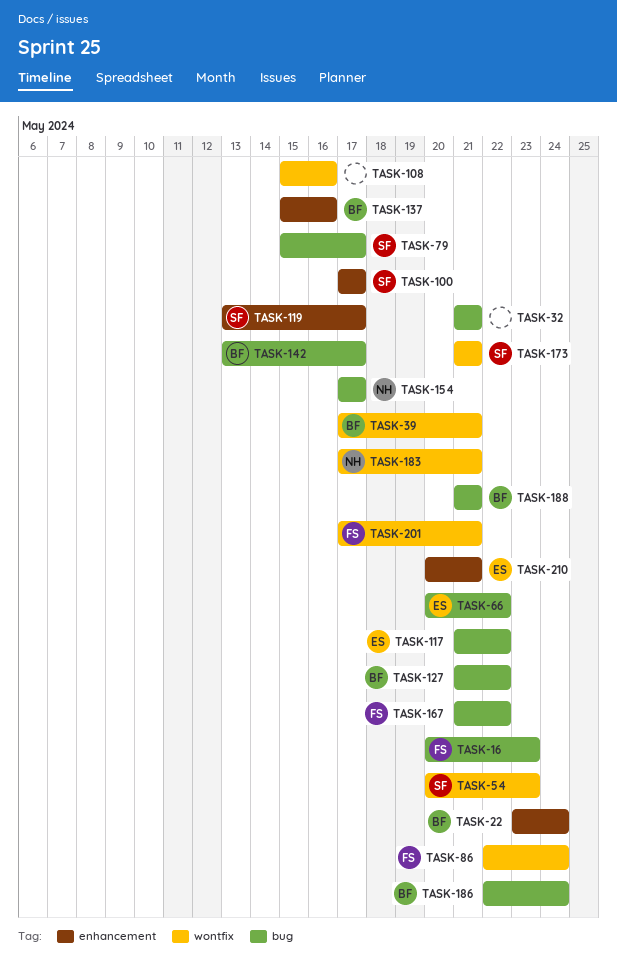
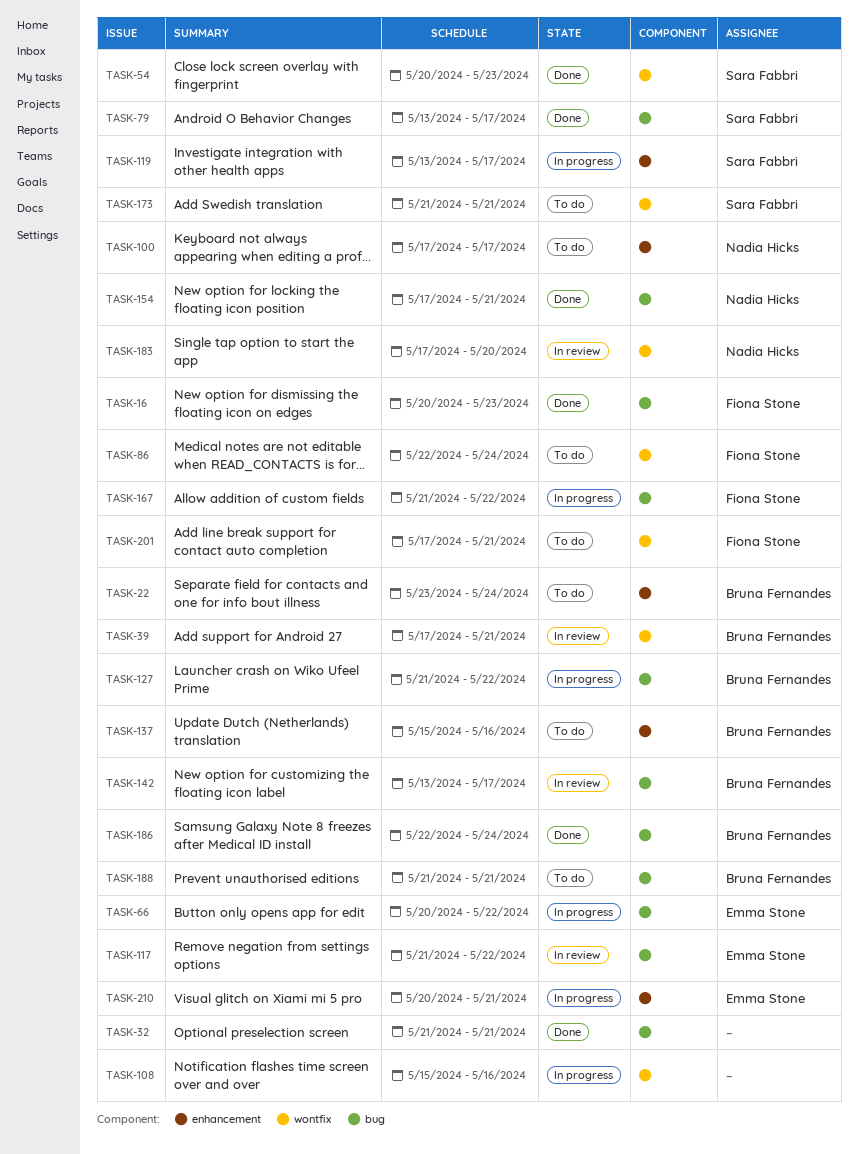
TASK-79, start: May 15 -> May 13
TASK-100, owner: Sara Fabbri -> Nadia Hicks
TASK-154, due: May 17 -> May 21
TASK-183, due: May 21 -> May 20

